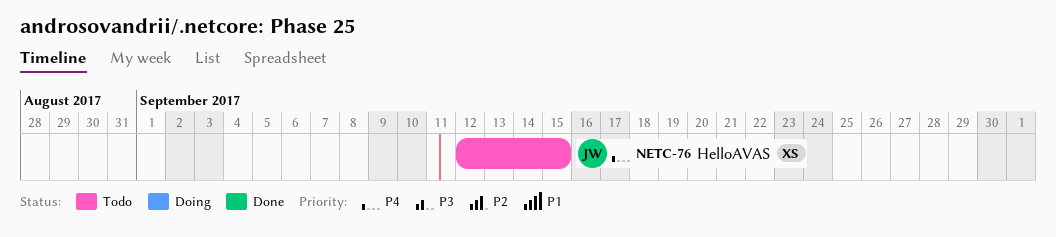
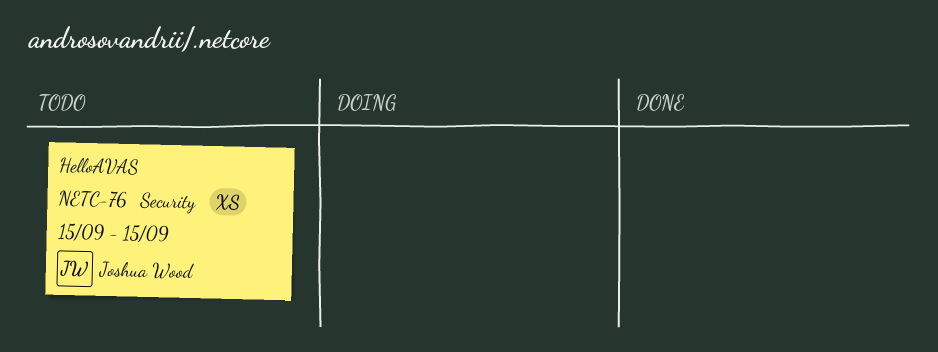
NETC-76, start: Sep 12 -> Sep 15

